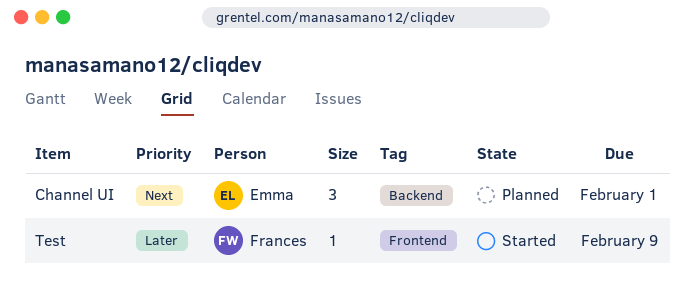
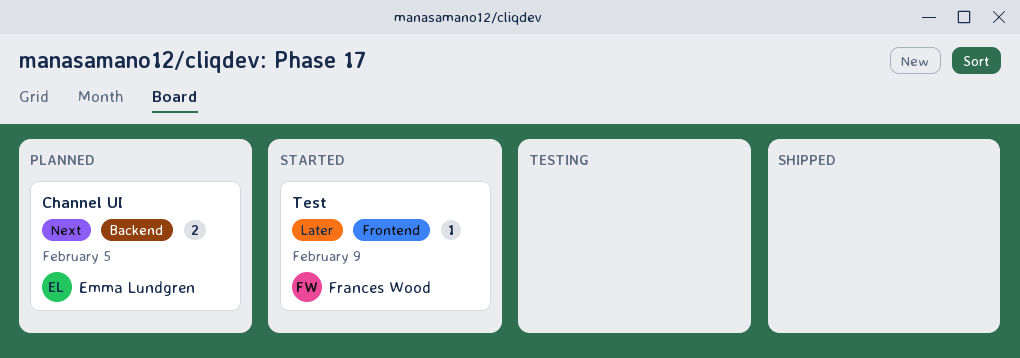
Channel UI, estimate: 3 -> 2
Channel UI, due: Feb 1 -> Feb 5

